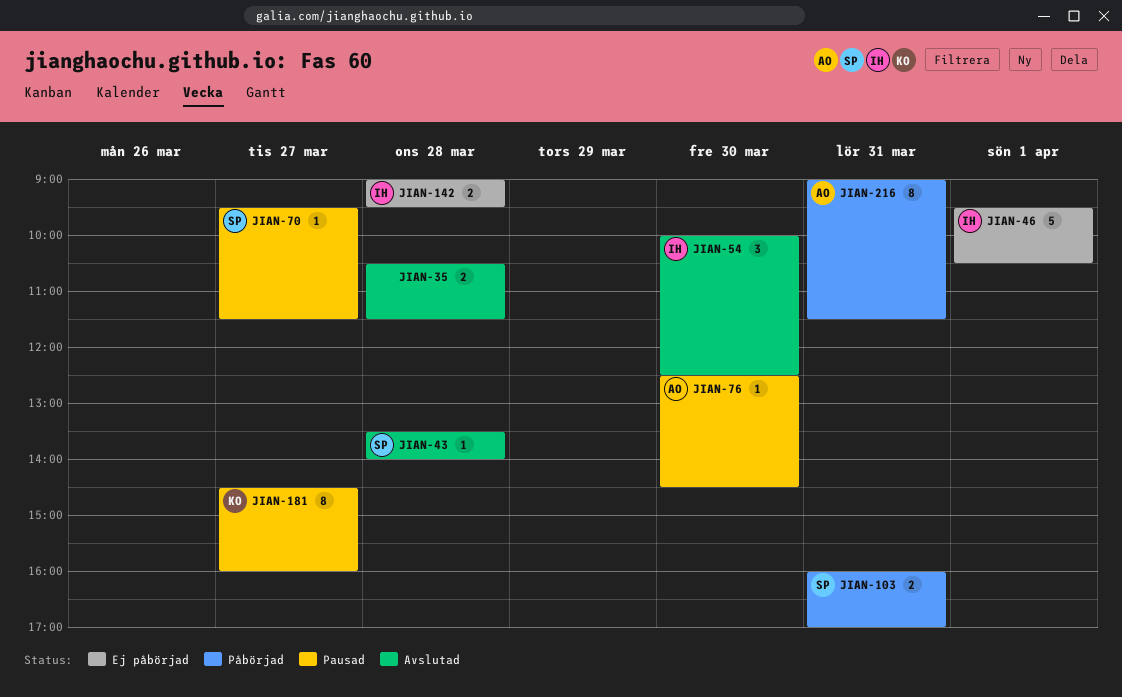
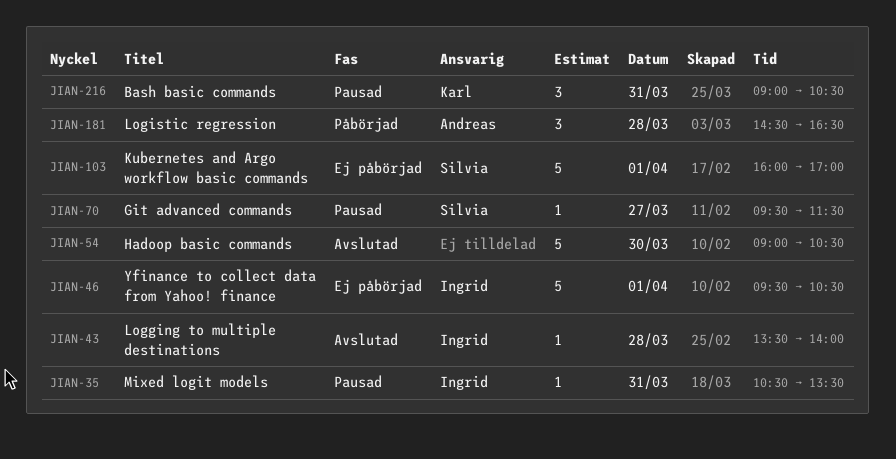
JIAN-35, status: Avslutad -> Pausad
JIAN-35, owner: none -> Ingrid
JIAN-35, estimate: 2 -> 1
JIAN-35, day: Mar 28 -> Mar 31
JIAN-35, ends: 11:30 -> 13:30
JIAN-43, owner: Silvia -> Ingrid
JIAN-54, owner: Ingrid -> none
JIAN-54, estimate: 3 -> 5
JIAN-54, begins: 10:00 -> 09:00
JIAN-54, ends: 12:30 -> 10:30
JIAN-76: present -> none
JIAN-103, status: Påbörjad -> Ej påbörjad
JIAN-103, estimate: 2 -> 5
JIAN-103, day: Mar 31 -> Apr 1
JIAN-142: present -> none
JIAN-181, status: Pausad -> Påbörjad
JIAN-181, owner: Karl -> Andreas
JIAN-181, estimate: 8 -> 3
JIAN-181, day: Mar 27 -> Mar 28
JIAN-181, ends: 16:00 -> 16:30
JIAN-216, status: Påbörjad -> Pausad
JIAN-216, owner: Andreas -> Karl
JIAN-216, estimate: 8 -> 3
JIAN-216, ends: 11:30 -> 10:30

